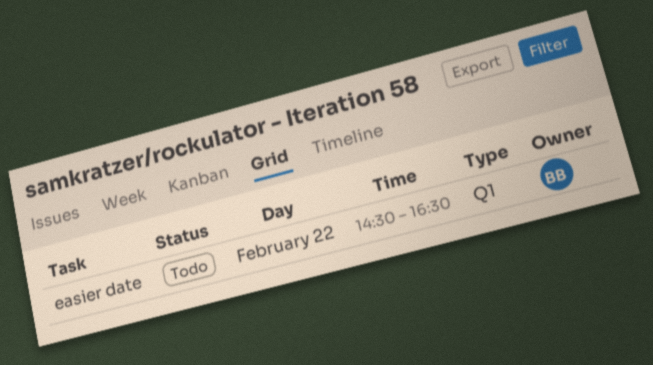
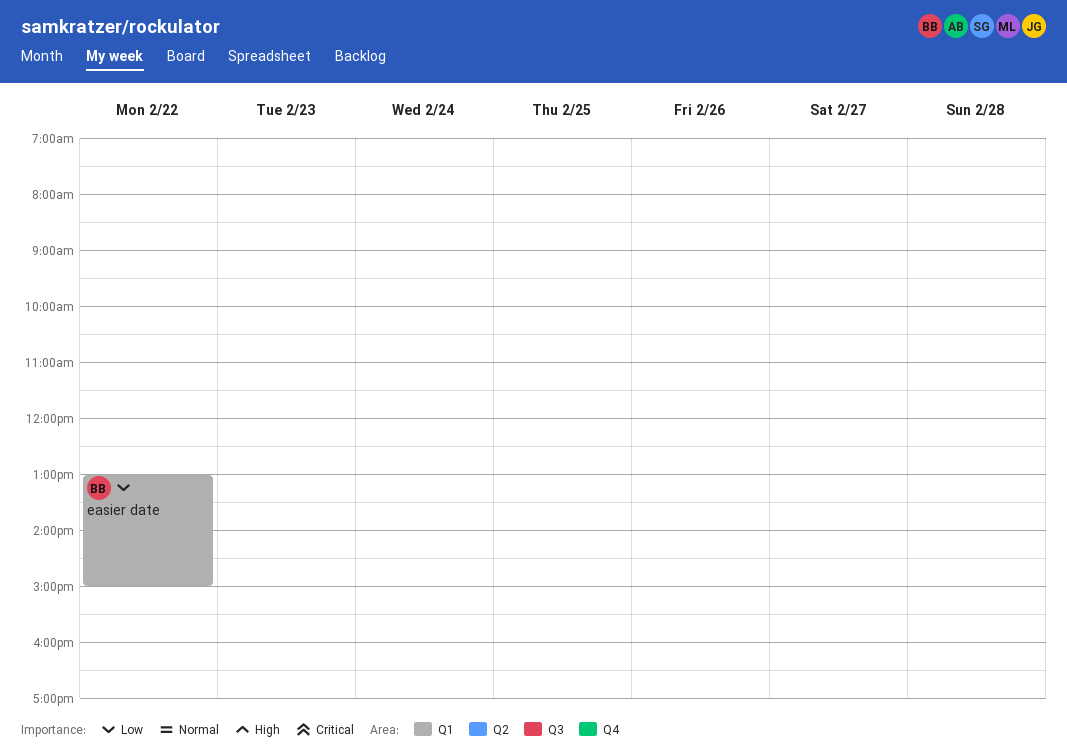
easier date, begins: 14:30 -> 13:00
easier date, ends: 16:30 -> 15:00

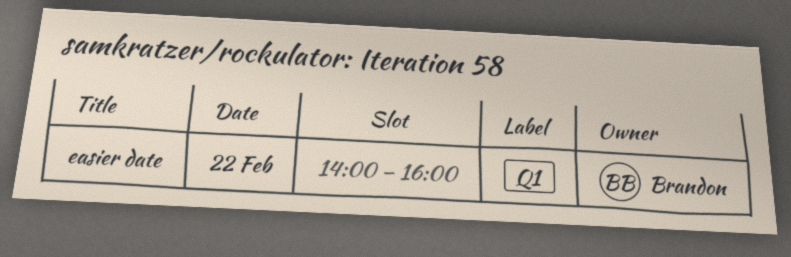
easier date, begins: 13:00 -> 14:00
easier date, ends: 15:00 -> 16:00

